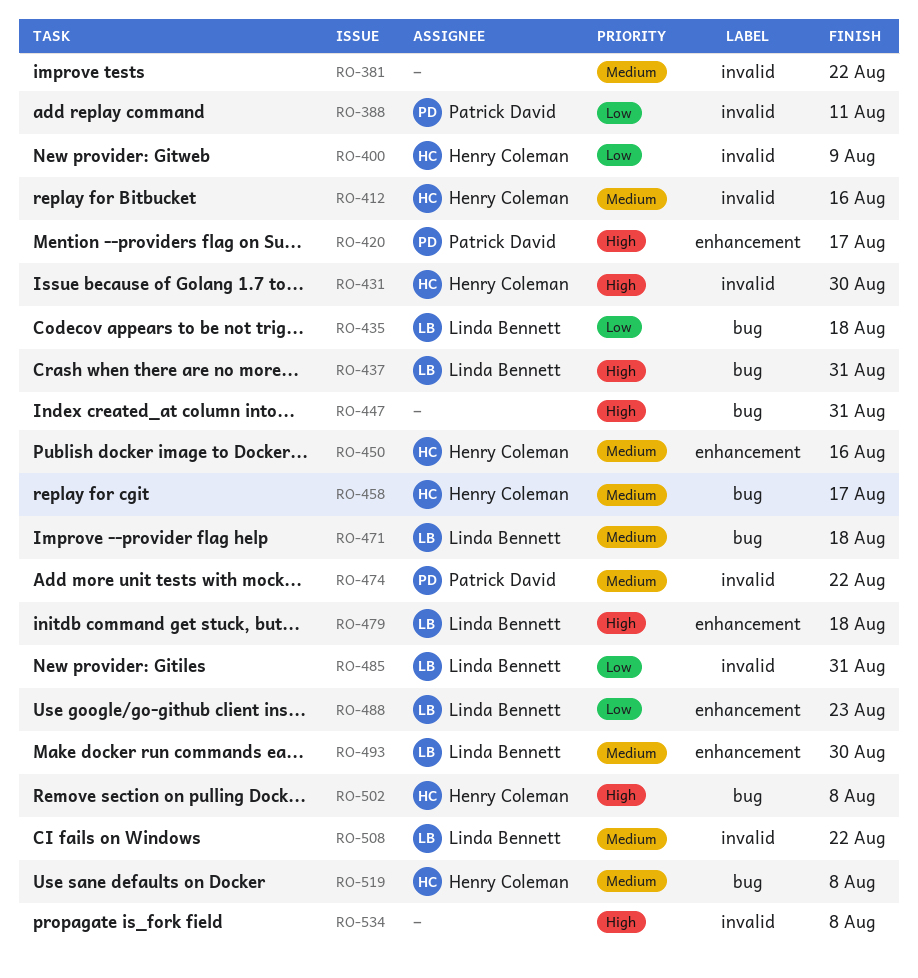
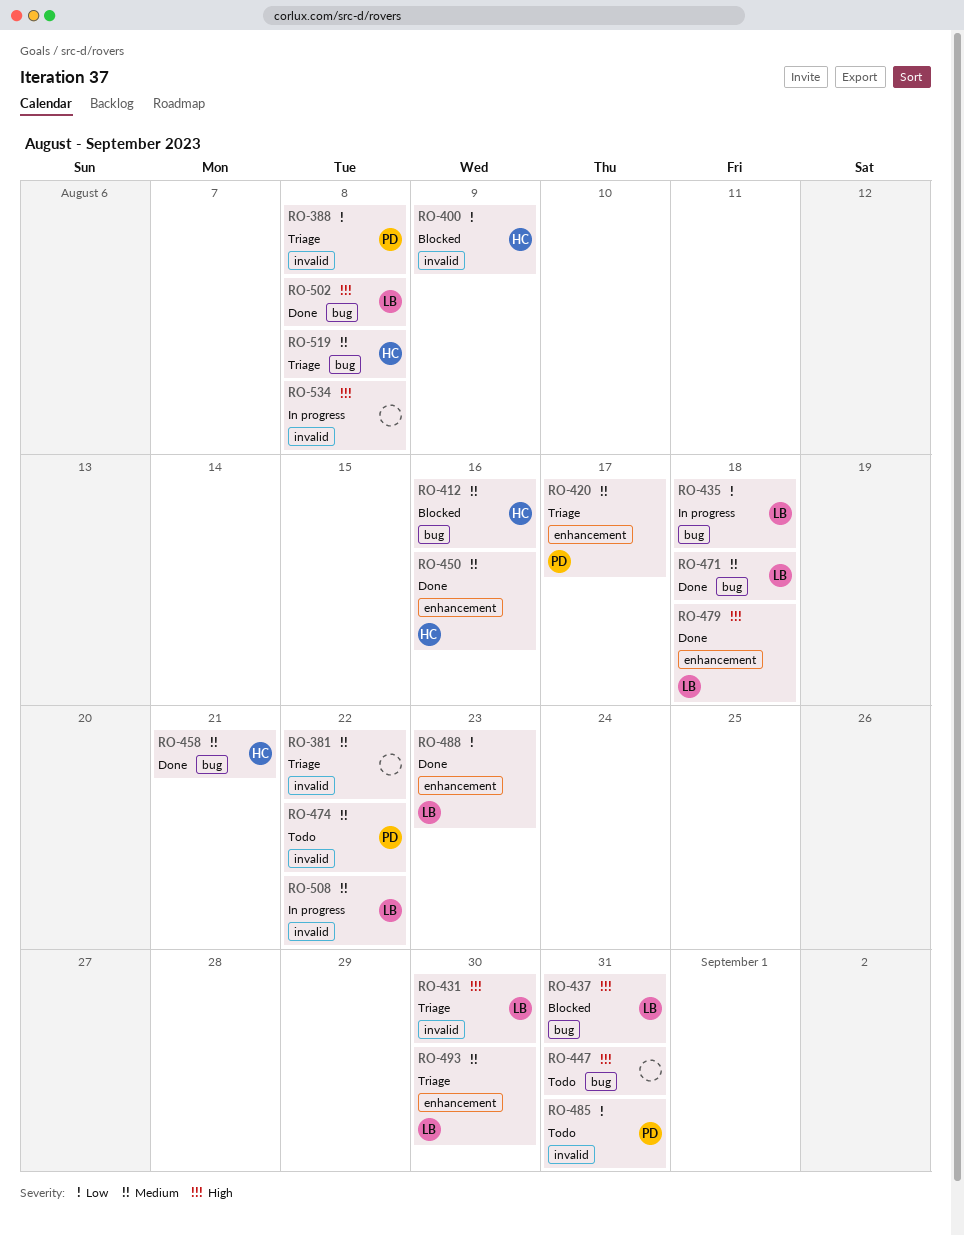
RO-388, due: Aug 11 -> Aug 8
RO-412, label: invalid -> bug
RO-420, priority: High -> Medium
RO-431, owner: Henry Coleman -> Linda Bennett
RO-458, due: Aug 17 -> Aug 21
RO-485, owner: Linda Bennett -> Patrick David
RO-502, owner: Henry Coleman -> Linda Bennett

